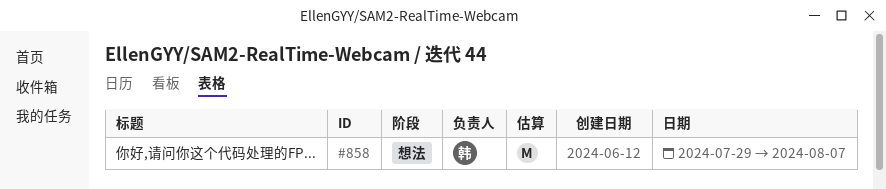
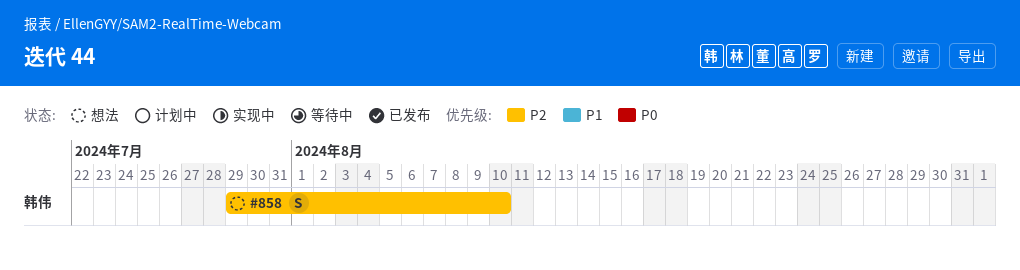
#858, estimate: M -> S
#858, due: Aug 7 -> Aug 10

